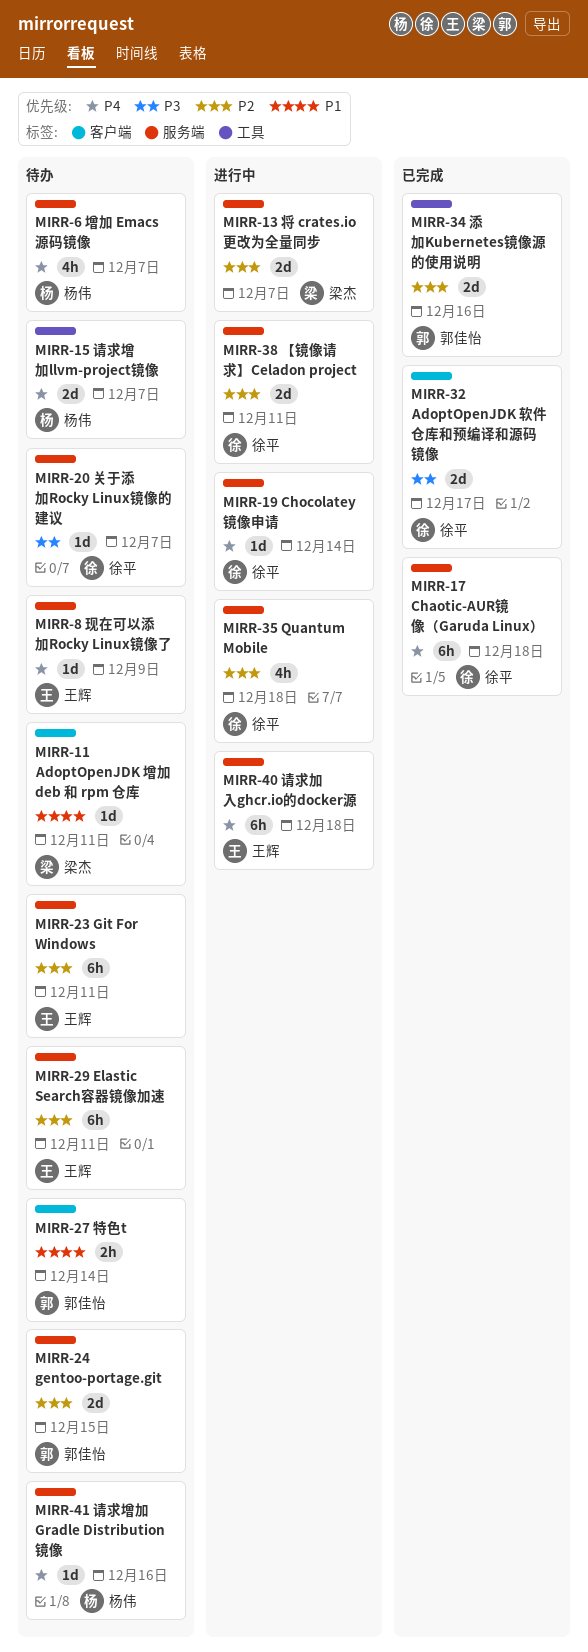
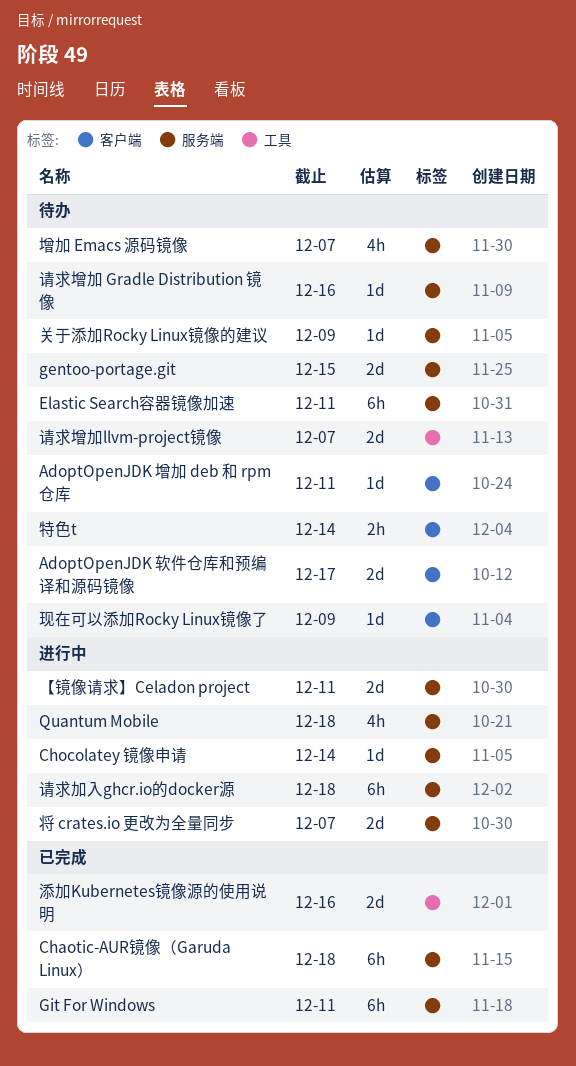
AdoptOpenJDK 软件仓库和预编译和源码镜像, status: 已完成 -> 待办
Git For Windows, status: 待办 -> 已完成
关于添加Rocky Linux镜像的建议, due: Dec 7 -> Dec 9
现在可以添加Rocky Linux镜像了, label: 服务端 -> 客户端

